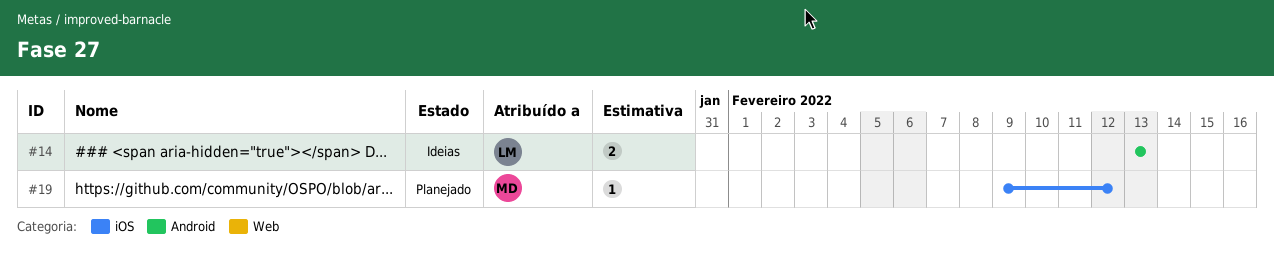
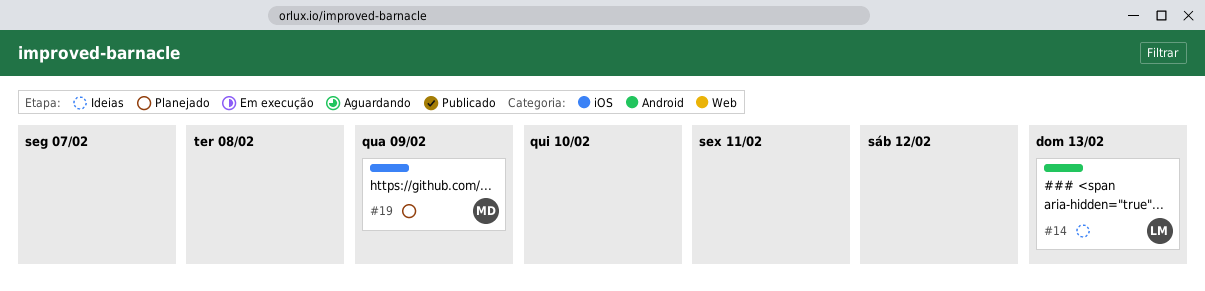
#19, due: Feb 12 -> Feb 9

